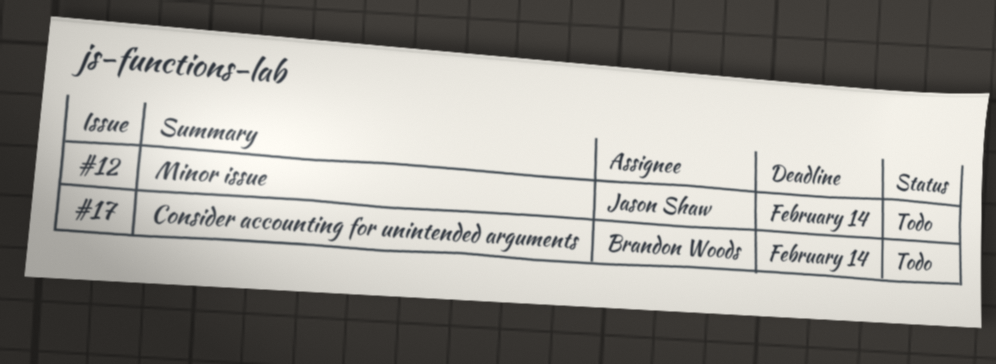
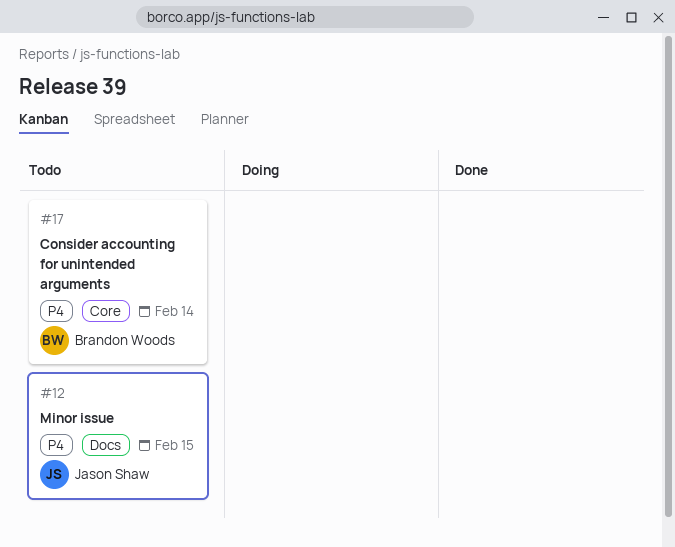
#12, due: Feb 14 -> Feb 15

